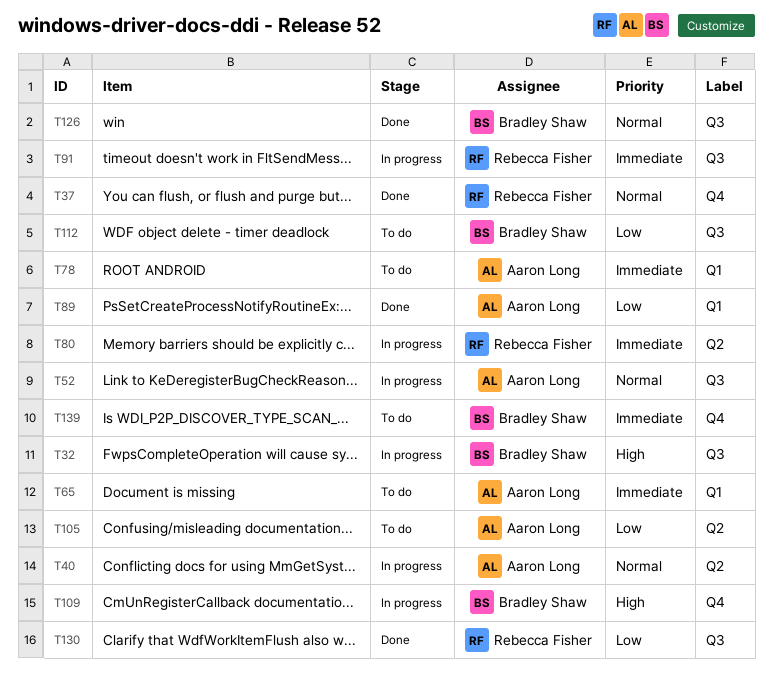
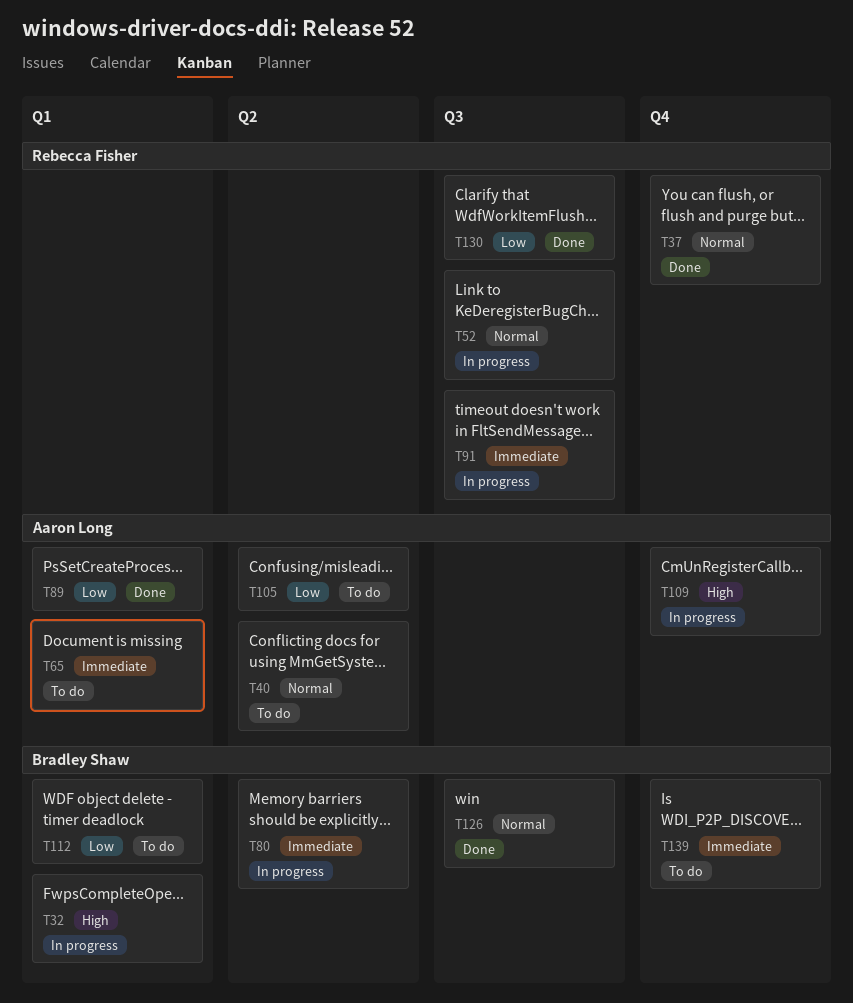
T32, label: Q3 -> Q1
T40, status: In progress -> To do
T52, owner: Aaron Long -> Rebecca Fisher
T78: present -> none
T80, owner: Rebecca Fisher -> Bradley Shaw
T109, owner: Bradley Shaw -> Aaron Long
T112, label: Q3 -> Q1

